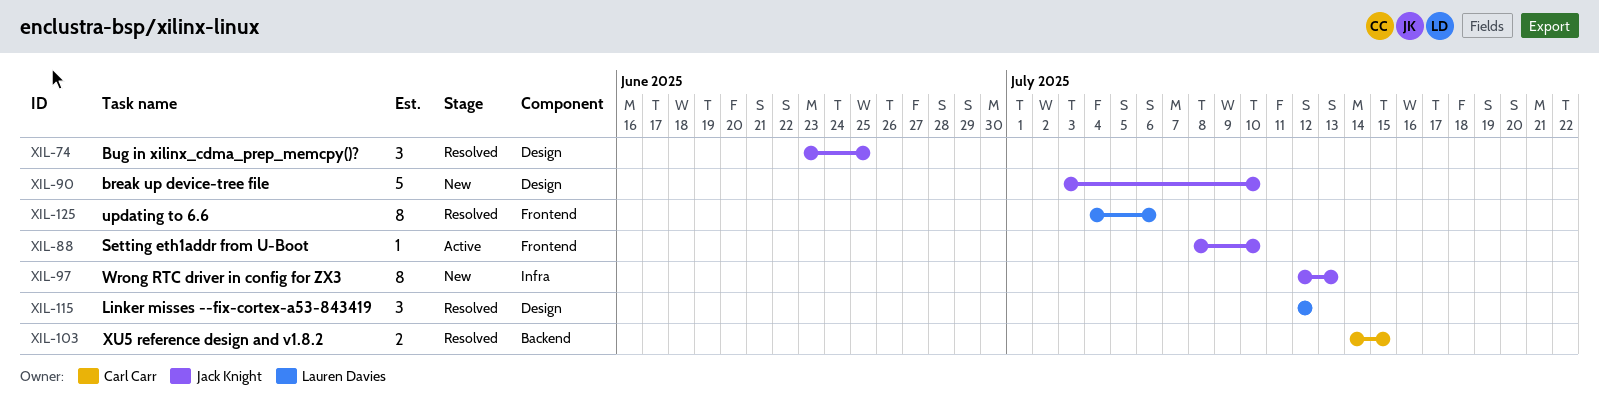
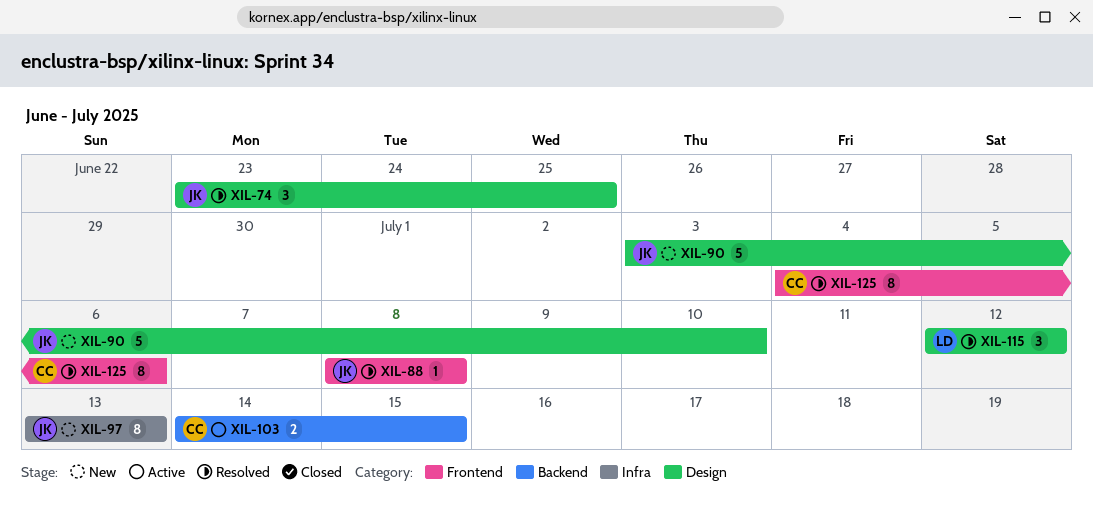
XIL-88, status: Active -> Resolved
XIL-88, due: Jul 10 -> Jul 8
XIL-97, start: Jul 12 -> Jul 13
XIL-103, status: Resolved -> Active
XIL-125, owner: Lauren Davies -> Carl Carr

